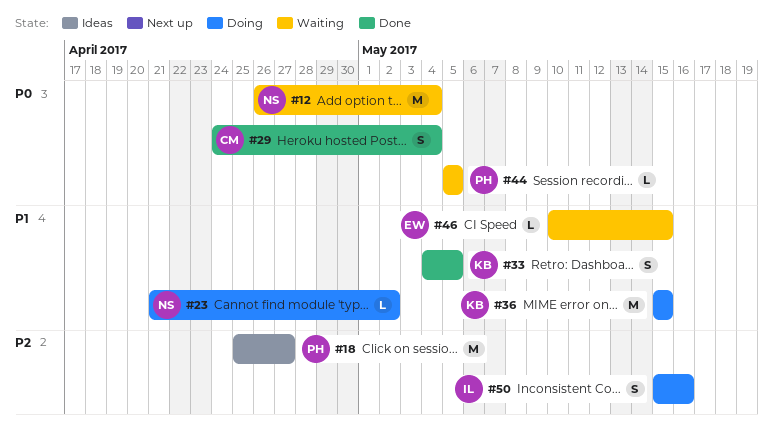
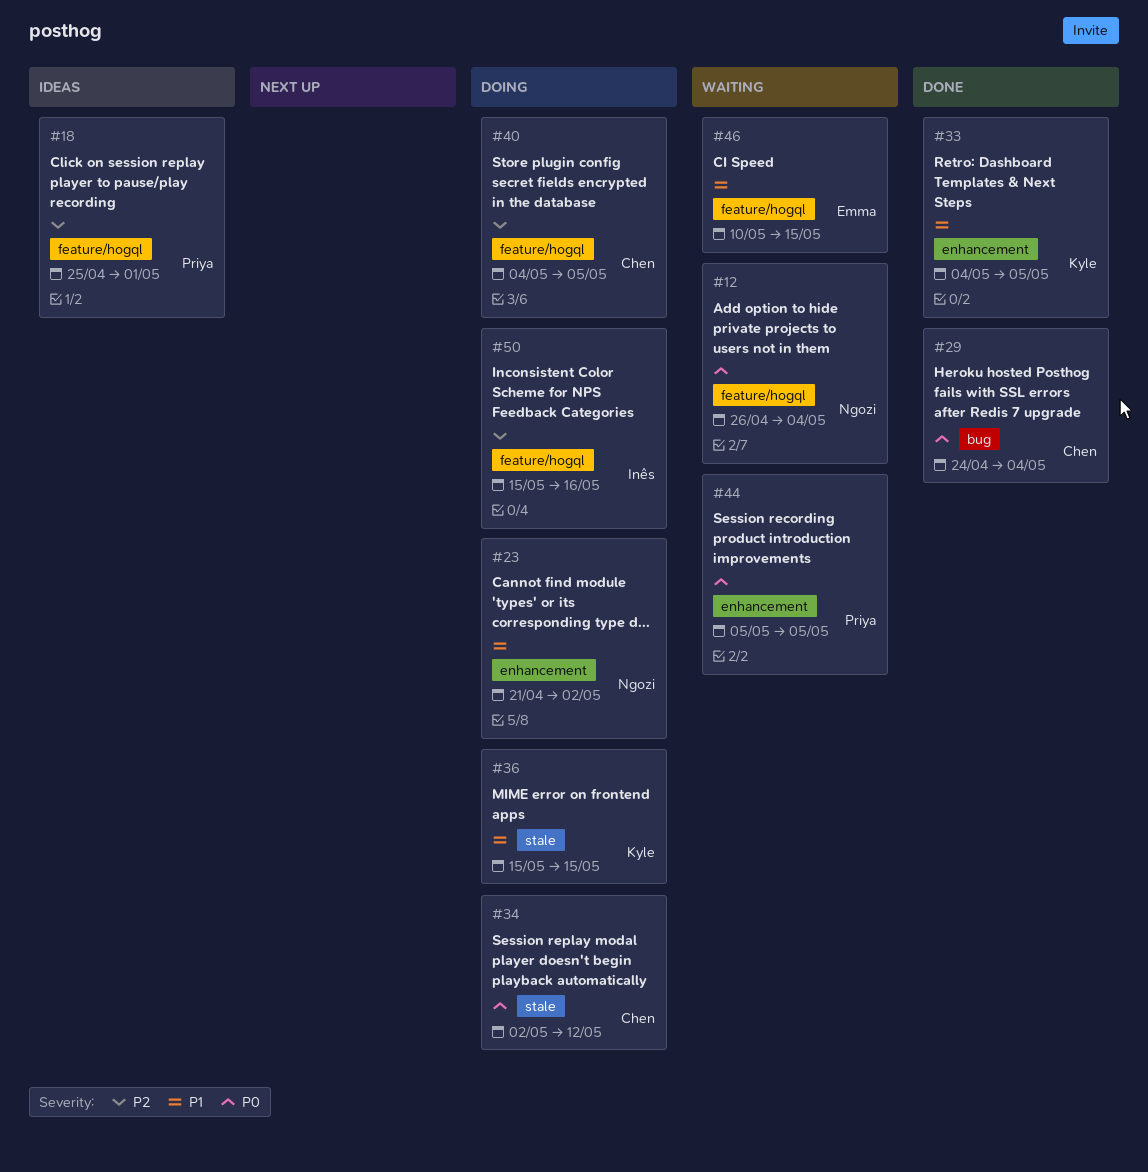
#18, due: Apr 27 -> May 1
#34: none -> present
#40: none -> present

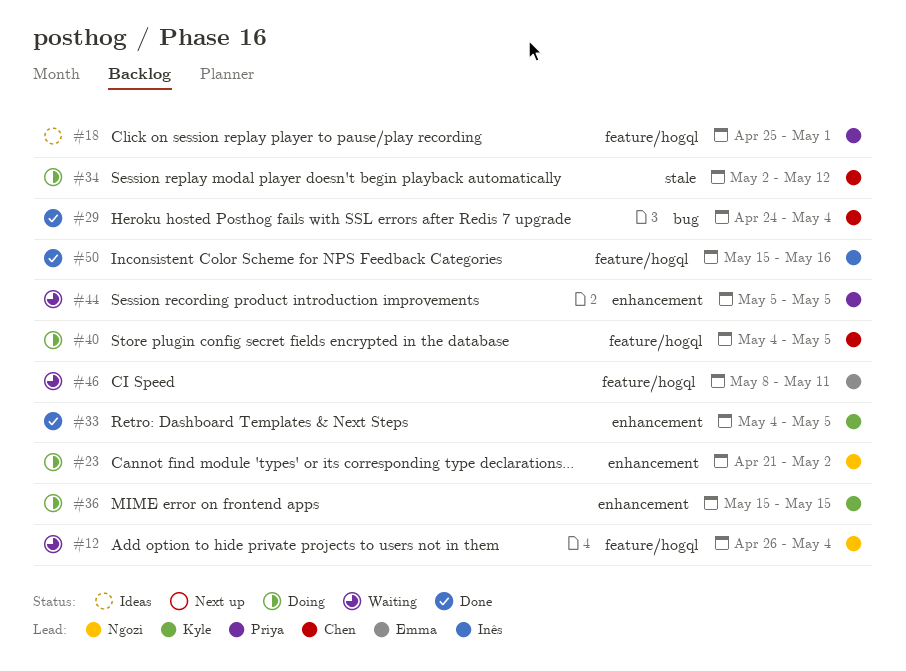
#36, label: stale -> enhancement
#46, start: May 10 -> May 8
#46, due: May 15 -> May 11
#50, status: Doing -> Done

